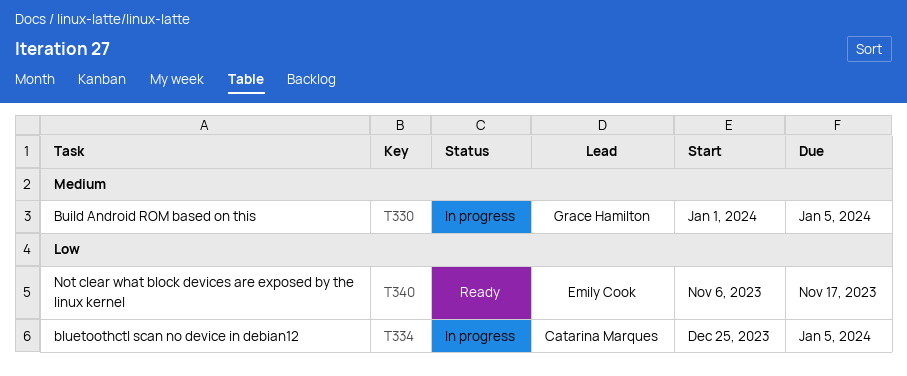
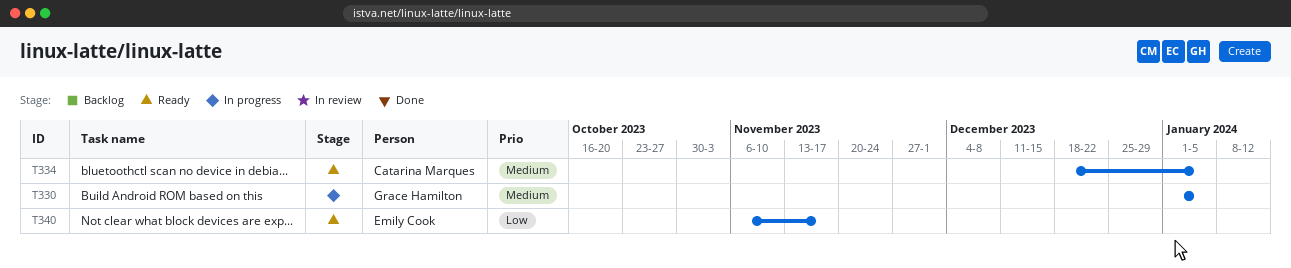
T334, status: In progress -> Ready
T334, priority: Low -> Medium
T334, start: Dec 25 -> Dec 18

